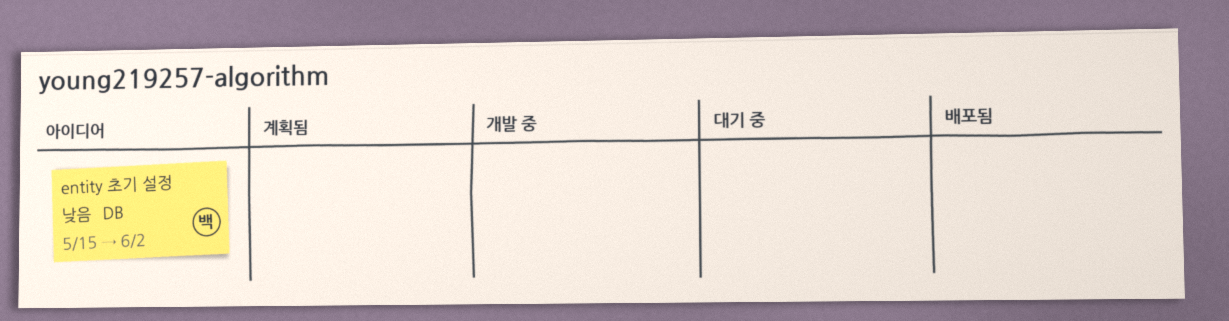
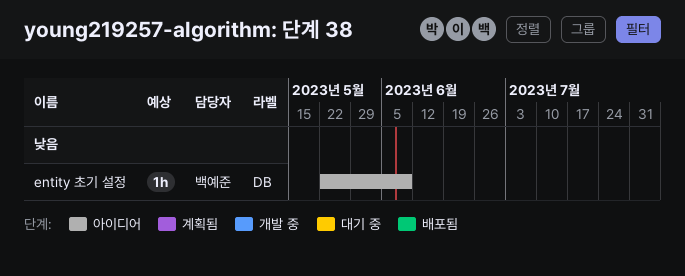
entity 초기 설정, start: May 15 -> May 22
entity 초기 설정, due: Jun 2 -> Jun 9

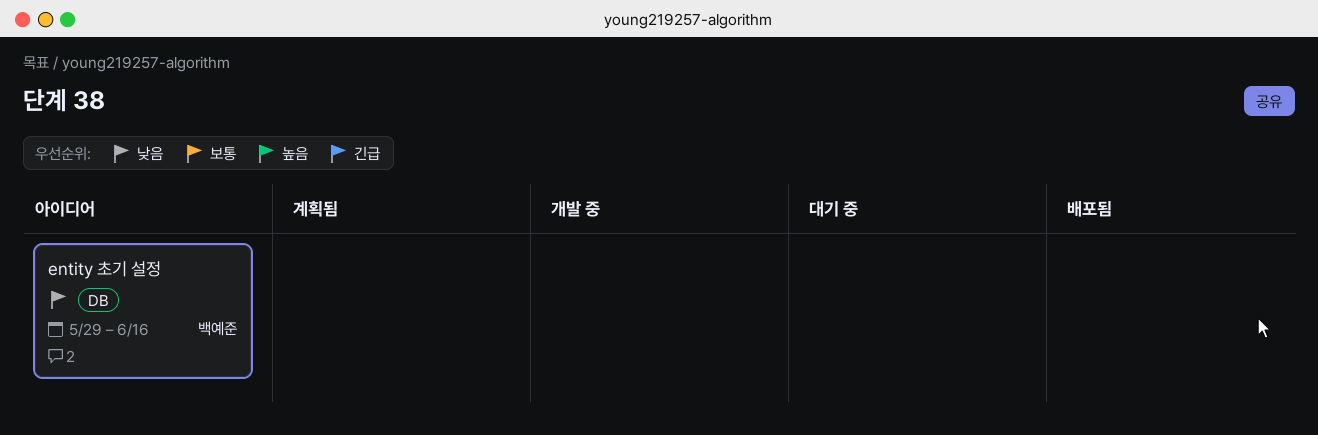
entity 초기 설정, start: May 22 -> May 29
entity 초기 설정, due: Jun 9 -> Jun 16

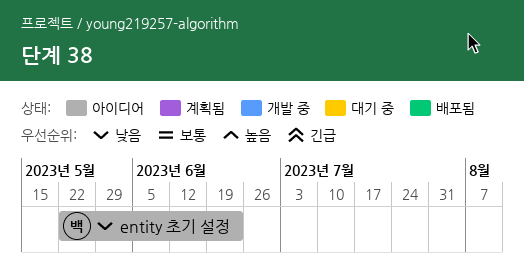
entity 초기 설정, start: May 29 -> May 22
entity 초기 설정, due: Jun 16 -> Jun 23

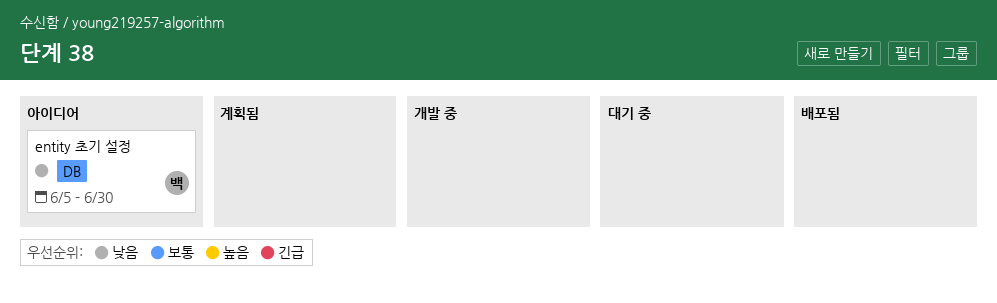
entity 초기 설정, start: May 22 -> Jun 5
entity 초기 설정, due: Jun 23 -> Jun 30

